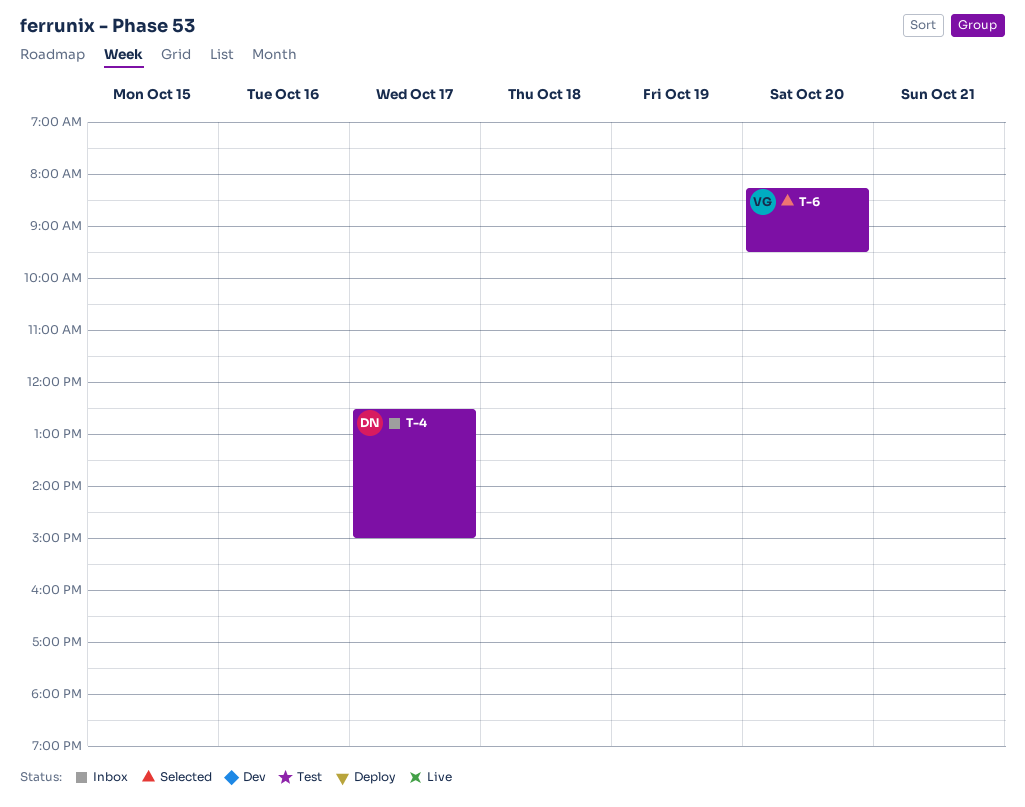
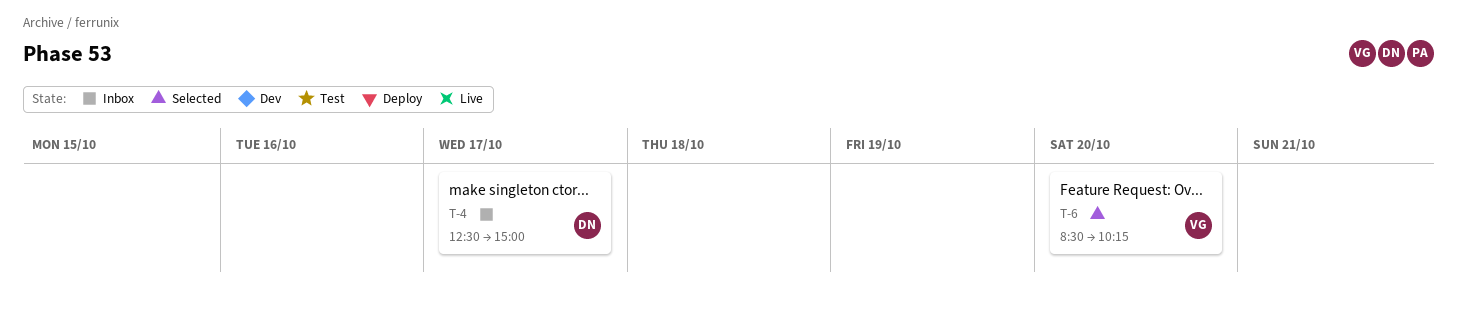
T-6, begins: 08:15 -> 08:30
T-6, ends: 09:30 -> 10:15

